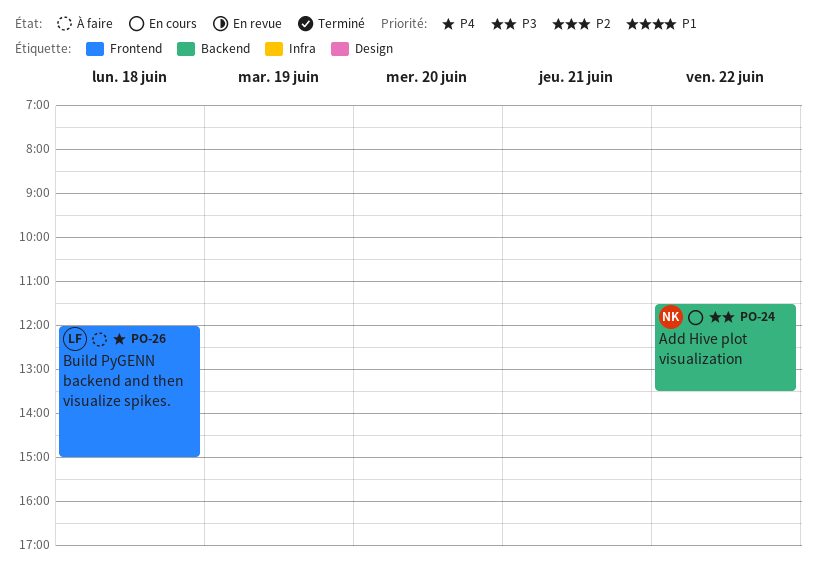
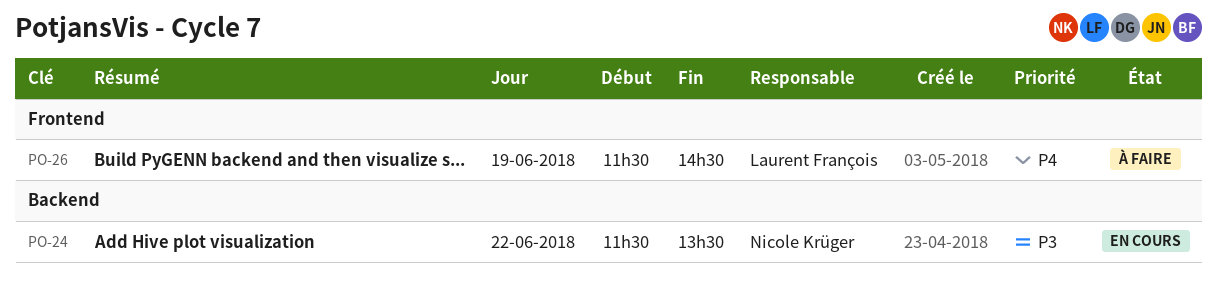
PO-26, day: Jun 18 -> Jun 19
PO-26, begins: 12:00 -> 11:30
PO-26, ends: 15:00 -> 14:30

